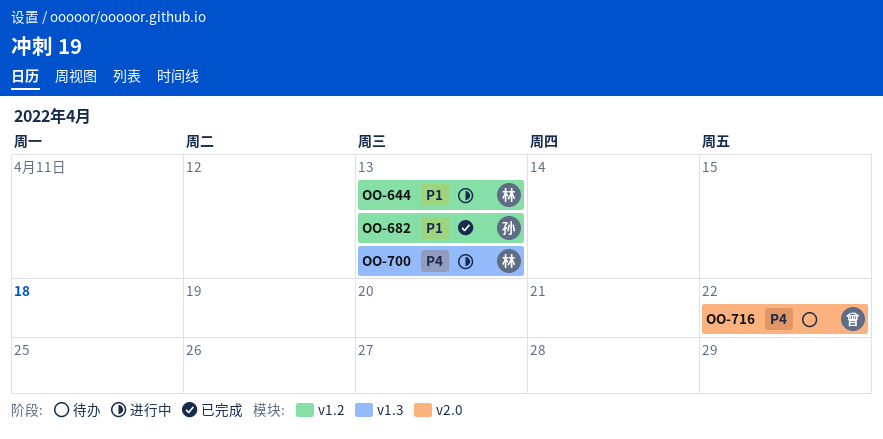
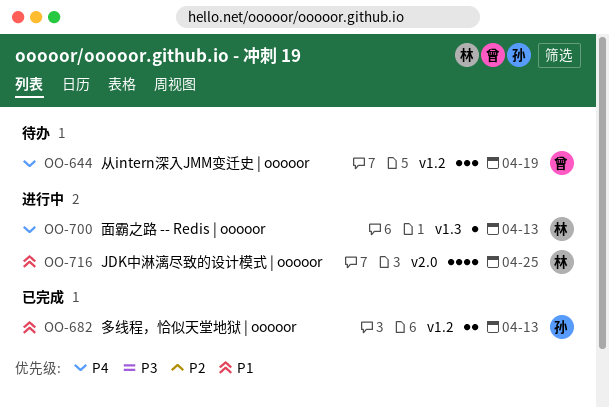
OO-644, status: 进行中 -> 待办
OO-644, owner: 林 -> 曾
OO-644, priority: P1 -> P4
OO-644, due: Apr 13 -> Apr 19
OO-716, status: 待办 -> 进行中
OO-716, owner: 曾 -> 林
OO-716, priority: P4 -> P1
OO-716, due: Apr 22 -> Apr 25

